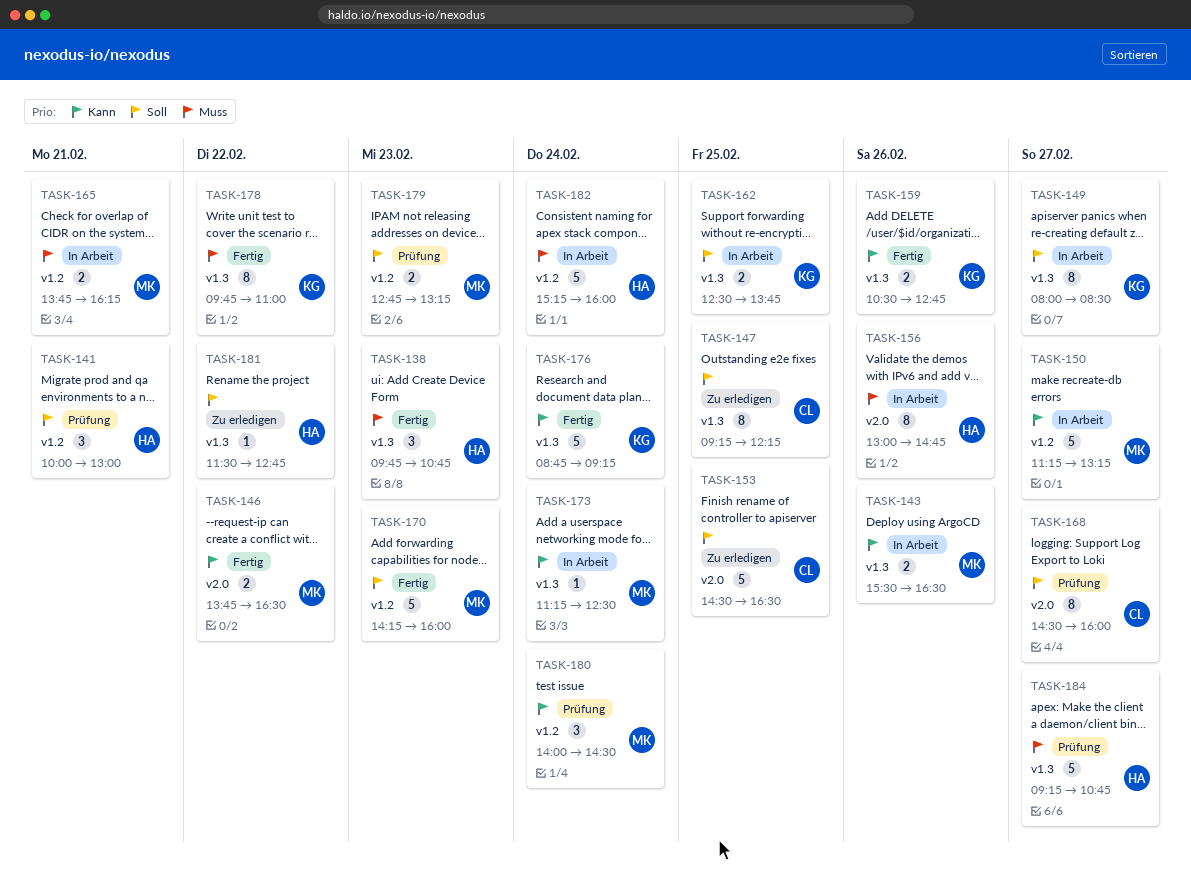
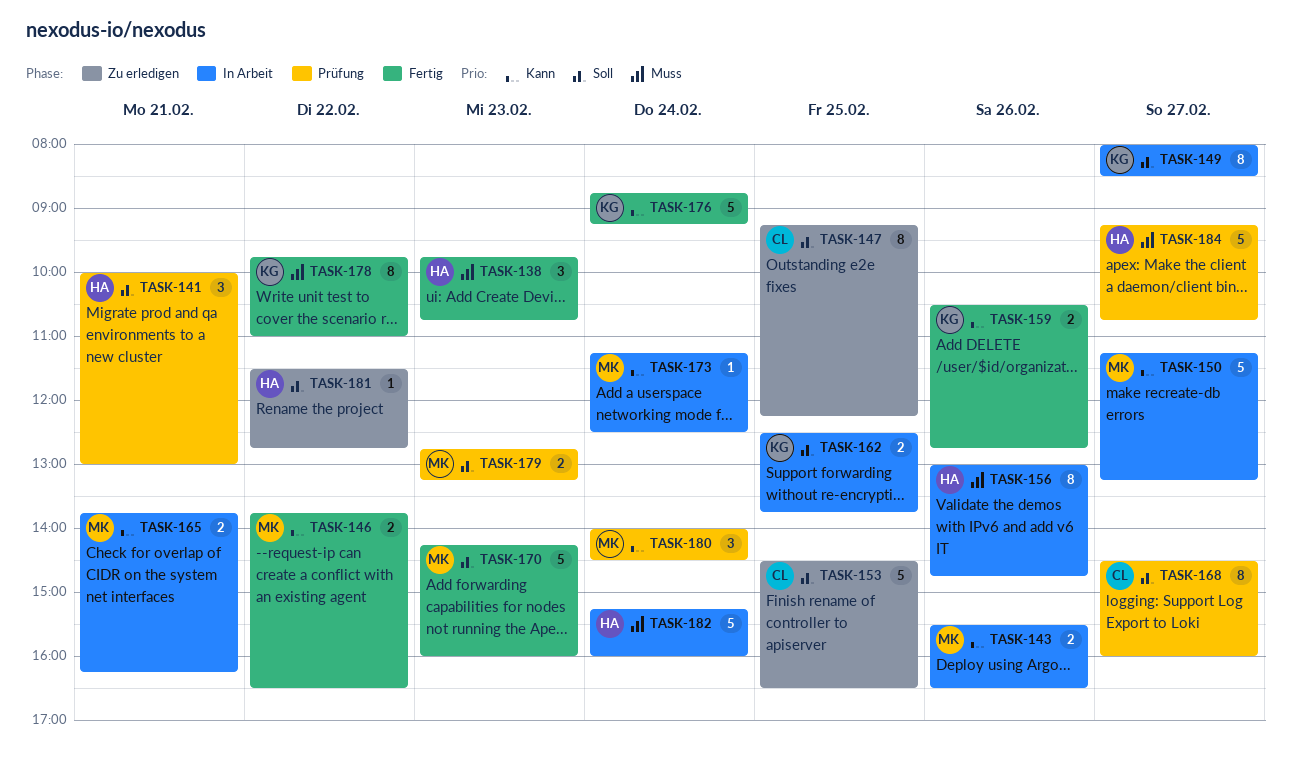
TASK-165, priority: Muss -> Kann

